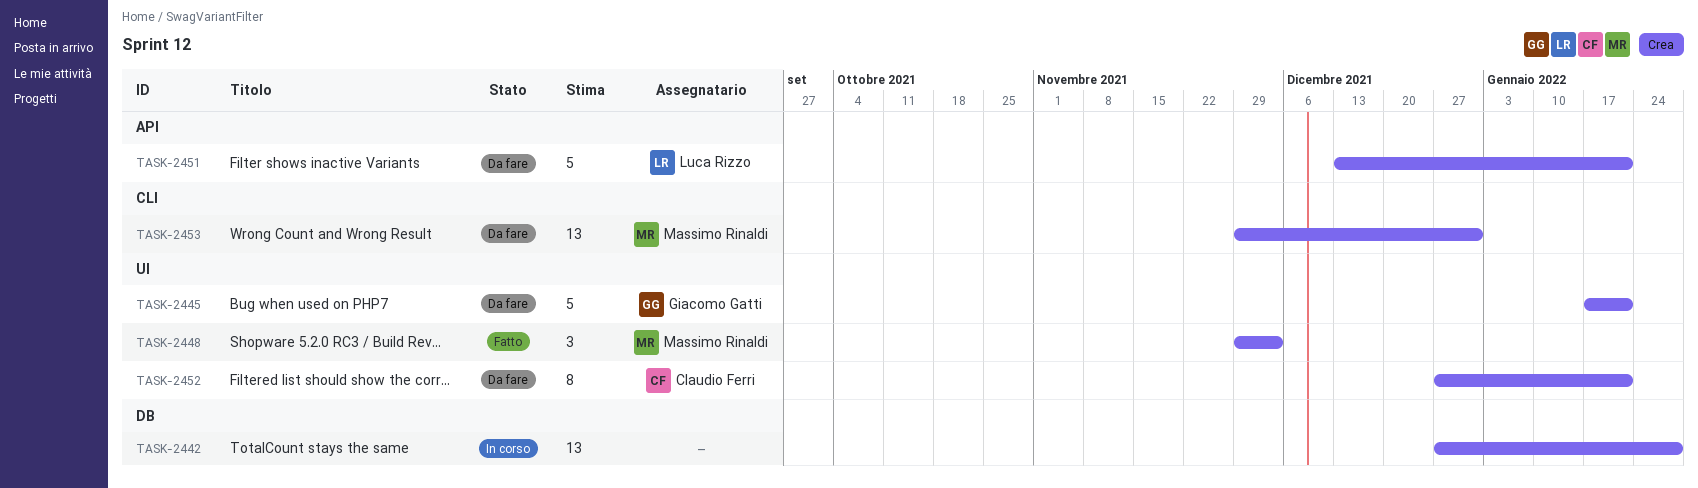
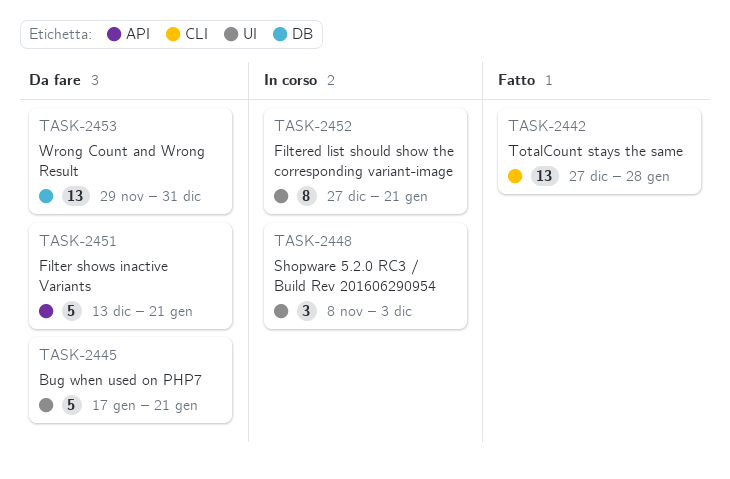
TASK-2442, status: In corso -> Fatto
TASK-2442, label: DB -> CLI
TASK-2448, status: Fatto -> In corso
TASK-2448, start: Nov 29 -> Nov 8
TASK-2452, status: Da fare -> In corso
TASK-2453, label: CLI -> DB

